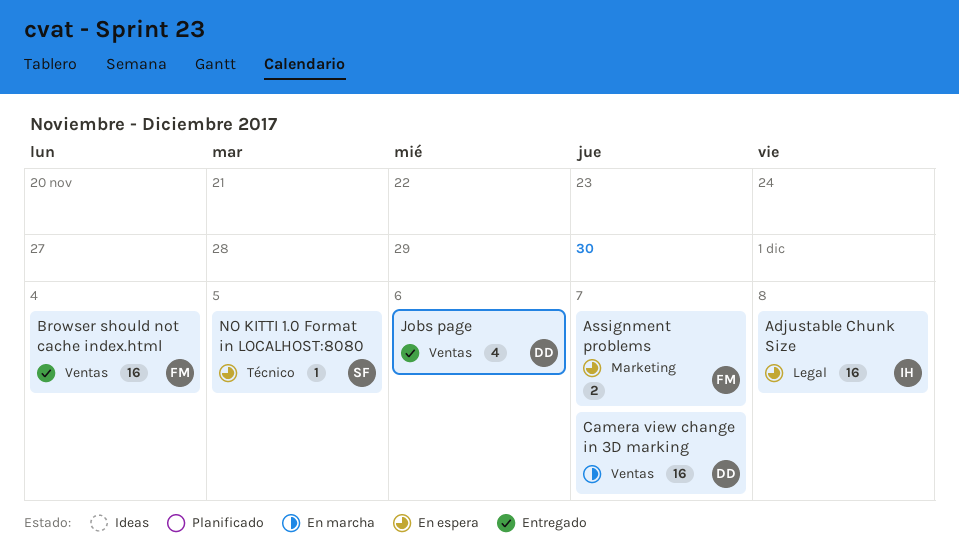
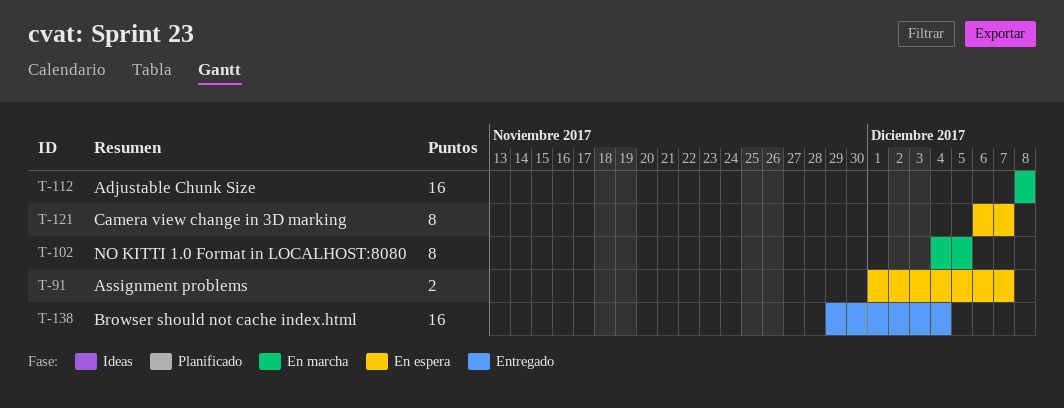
Adjustable Chunk Size, status: En espera -> En marcha
Camera view change in 3D marking, status: En marcha -> En espera
Camera view change in 3D marking, estimate: 16 -> 8
Jobs page: present -> none
NO KITTI 1.0 Format in LOCALHOST:8080, status: En espera -> En marcha
NO KITTI 1.0 Format in LOCALHOST:8080, estimate: 1 -> 8

